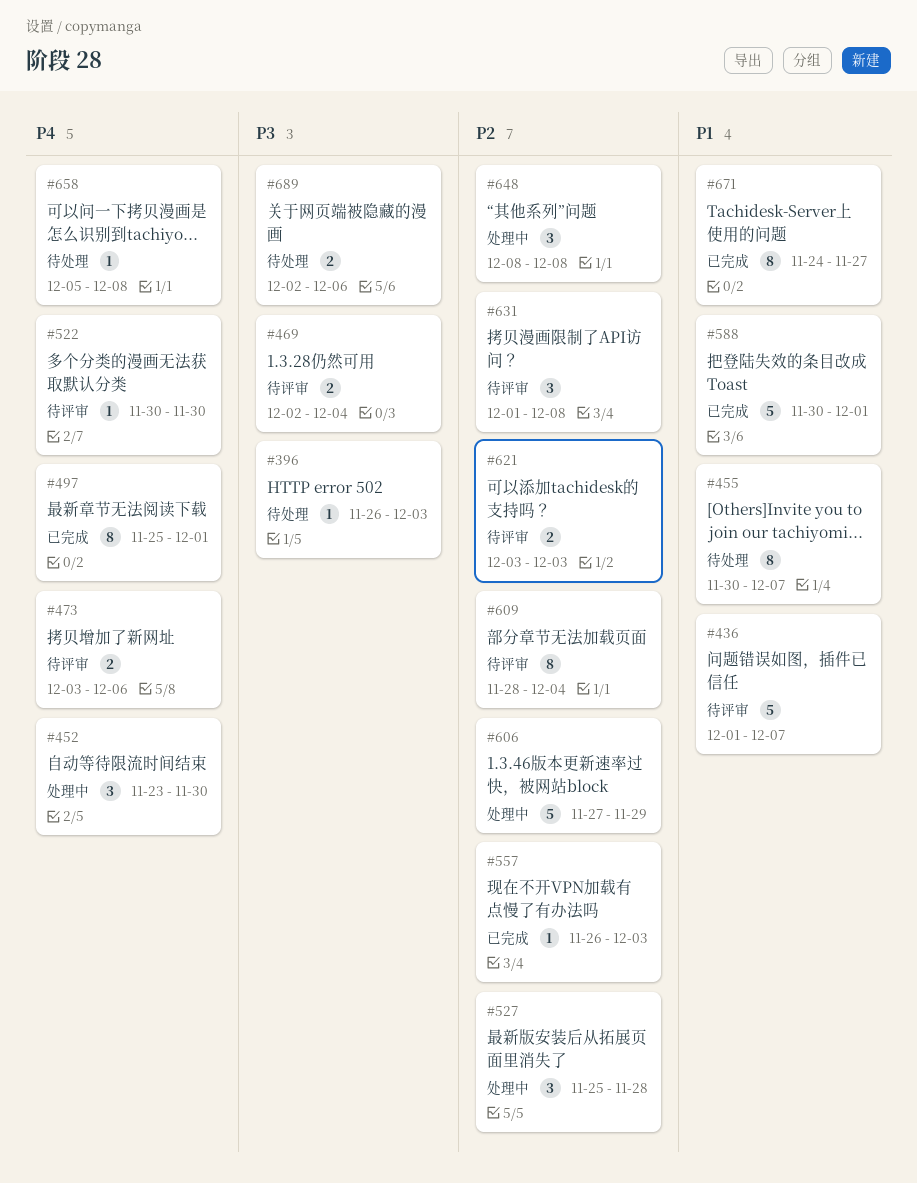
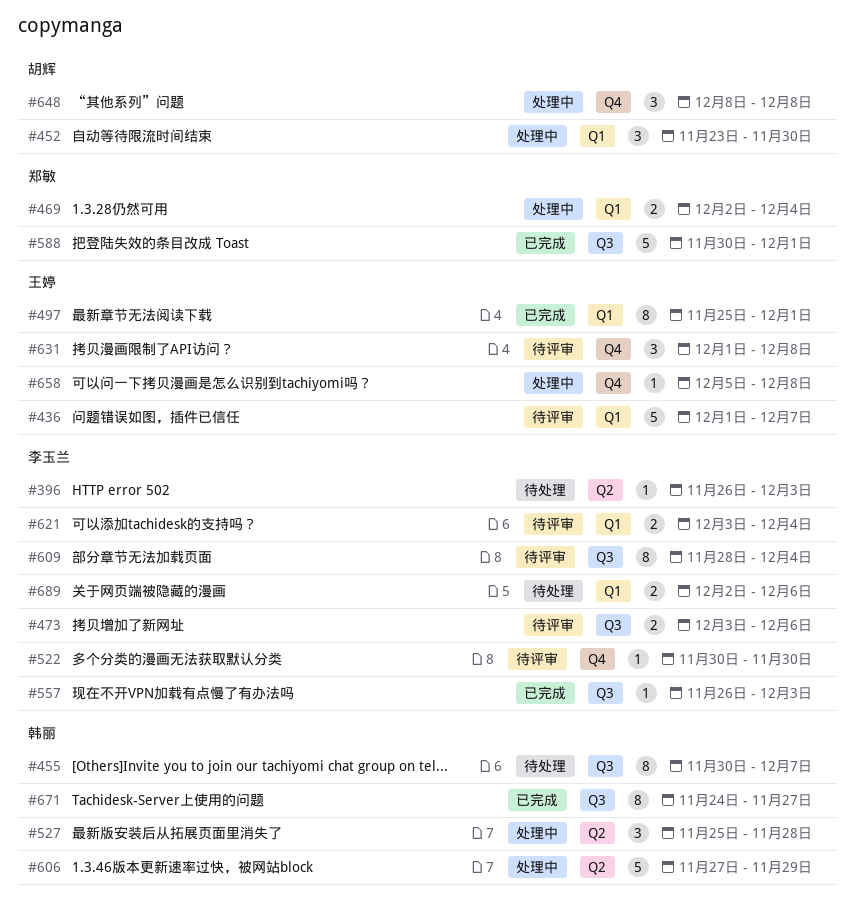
#469, status: 待评审 -> 处理中
#621, due: Dec 3 -> Dec 4
#658, status: 待处理 -> 处理中

